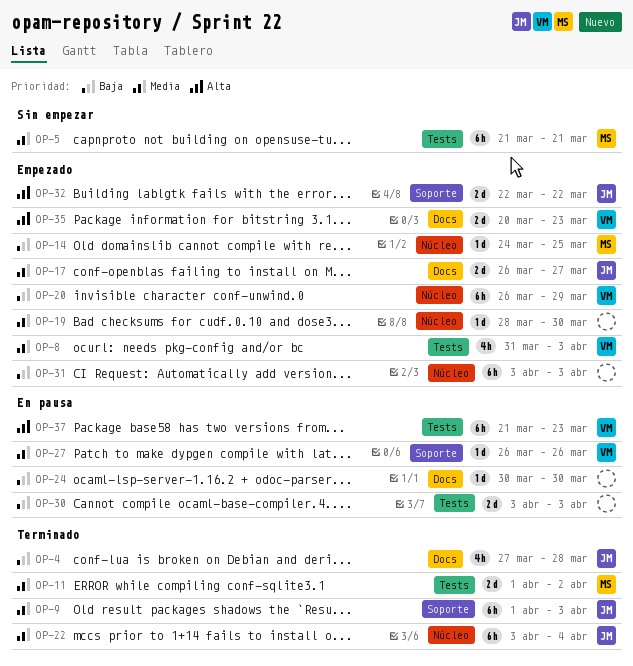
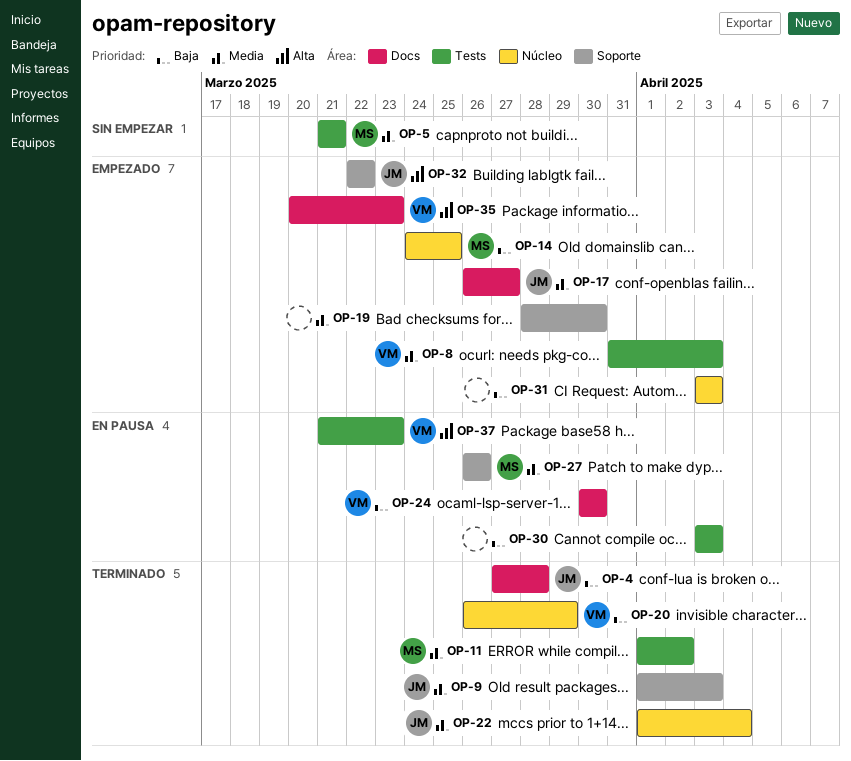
OP-19, label: Núcleo -> Soporte
OP-20, status: Empezado -> Terminado
OP-22, start: Apr 3 -> Apr 1
OP-24, owner: none -> VM
OP-27, owner: VM -> MS

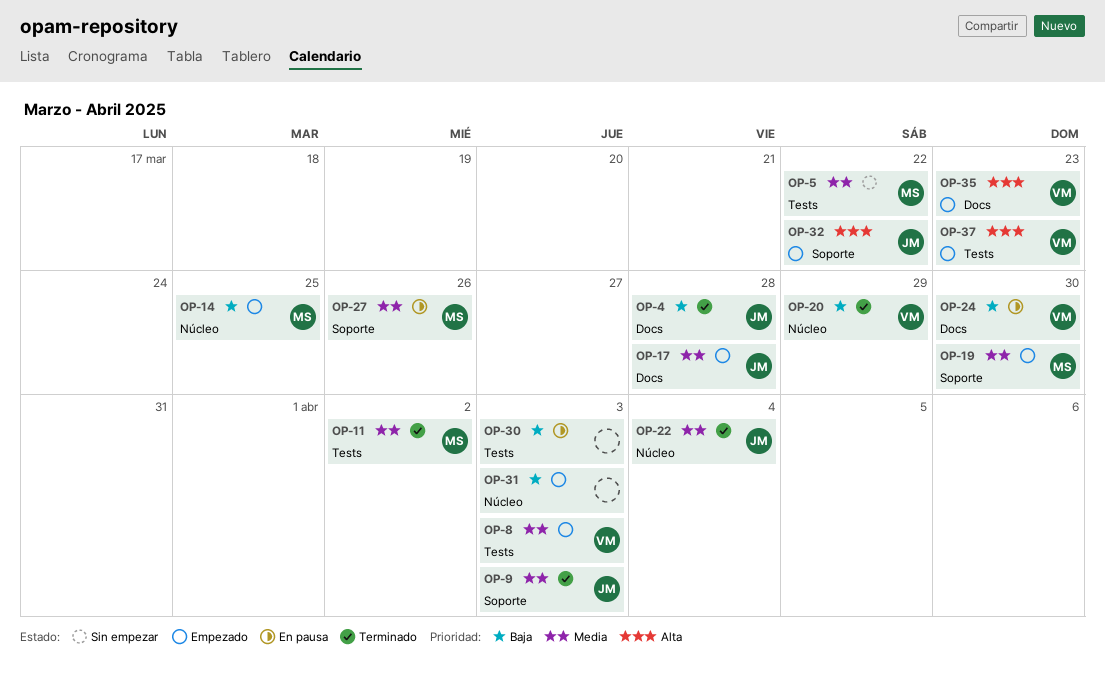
OP-5, due: Mar 21 -> Mar 22
OP-17, due: Mar 27 -> Mar 28
OP-19, owner: none -> MS
OP-37, status: En pausa -> Empezado

